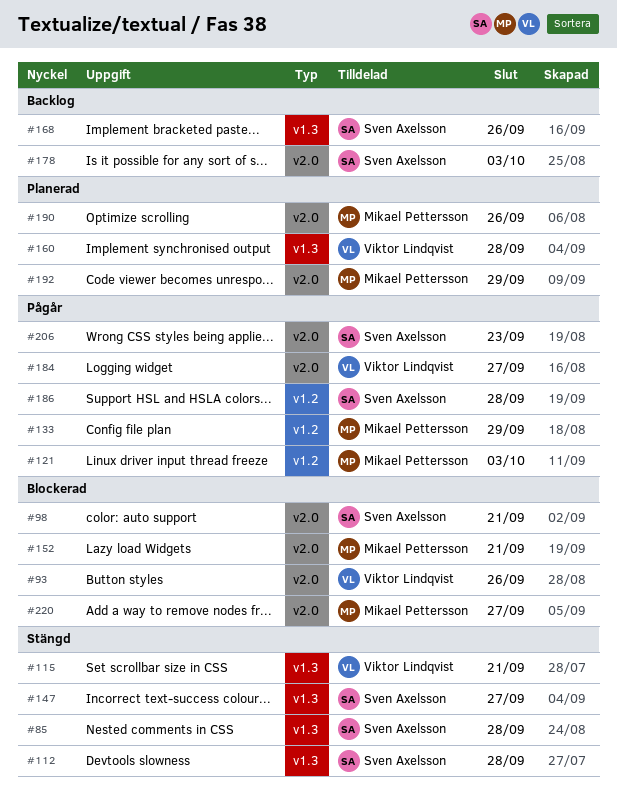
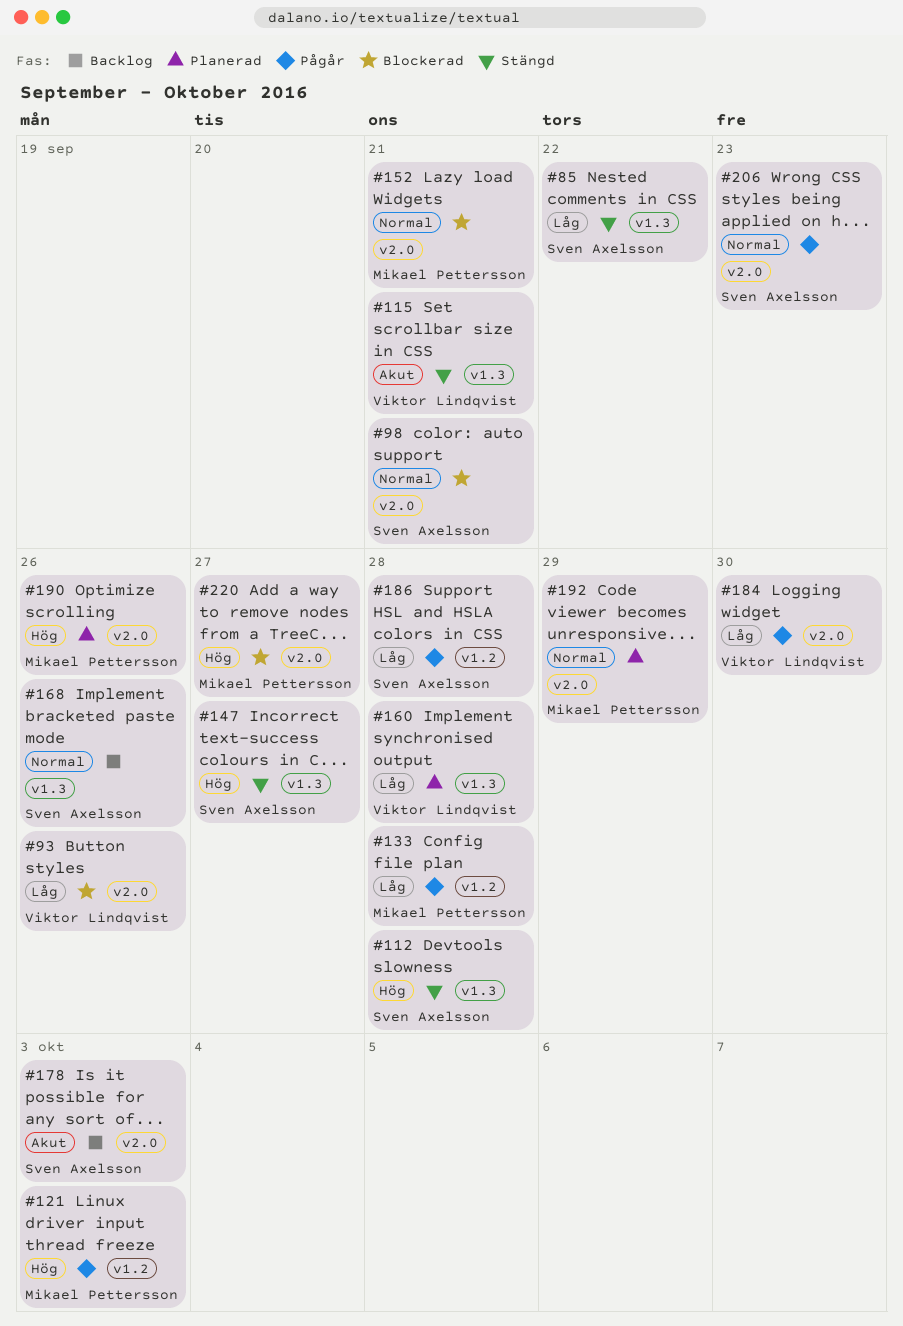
#85, due: Sep 28 -> Sep 22
#133, due: Sep 29 -> Sep 28
#184, due: Sep 27 -> Sep 30

